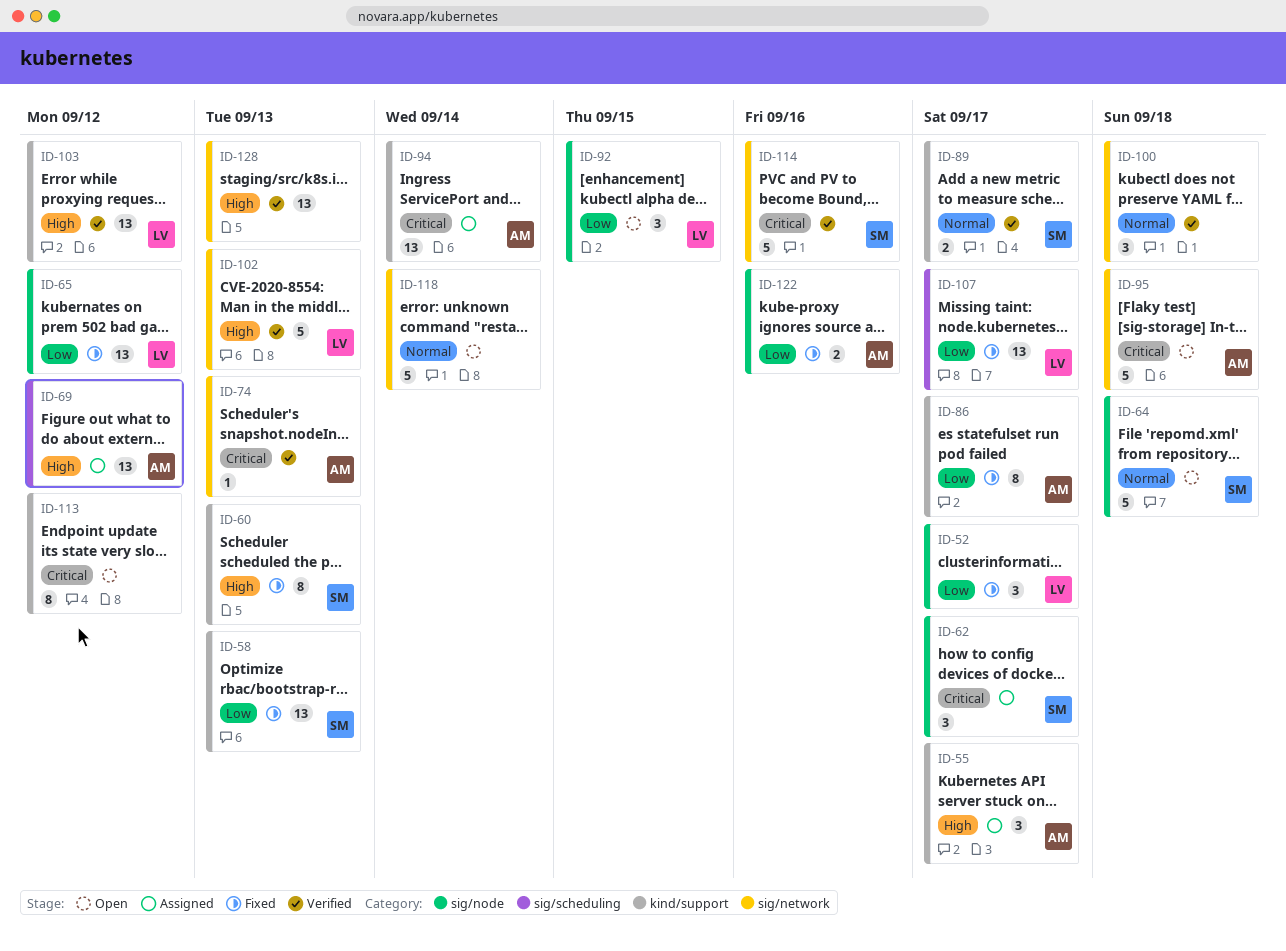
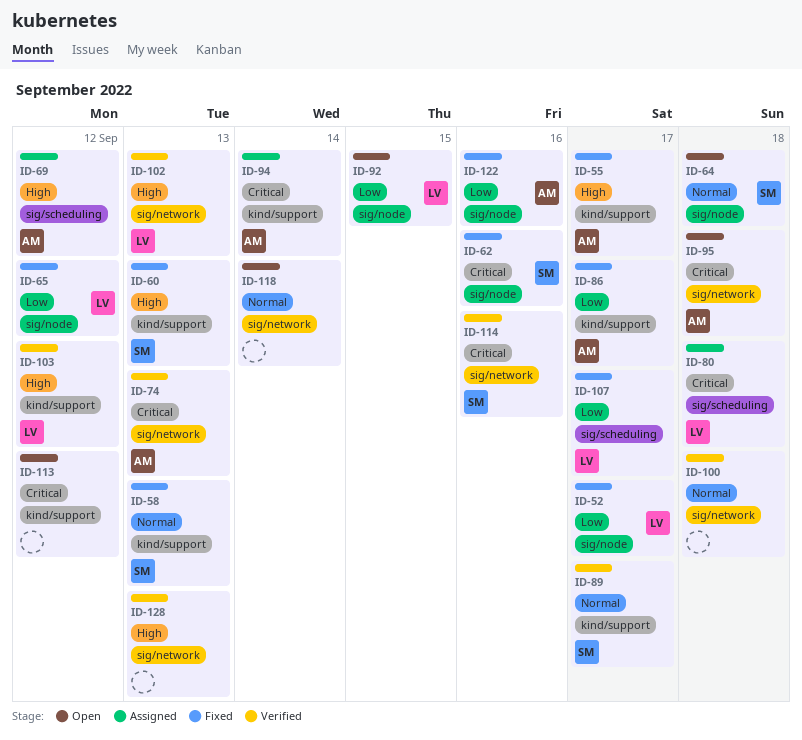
ID-55, status: Assigned -> Fixed
ID-58, priority: Low -> Normal
ID-62, status: Assigned -> Fixed
ID-62, due: Sep 17 -> Sep 16
ID-80: none -> present

